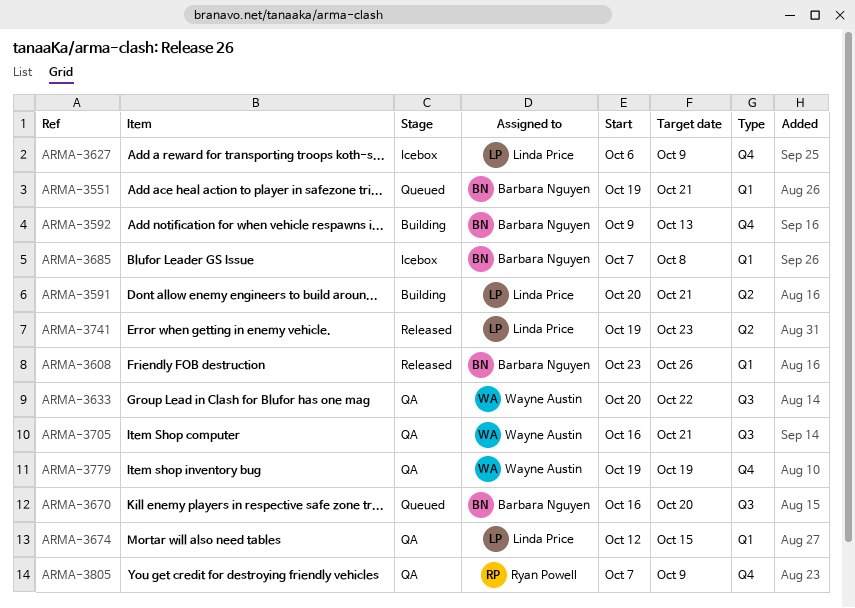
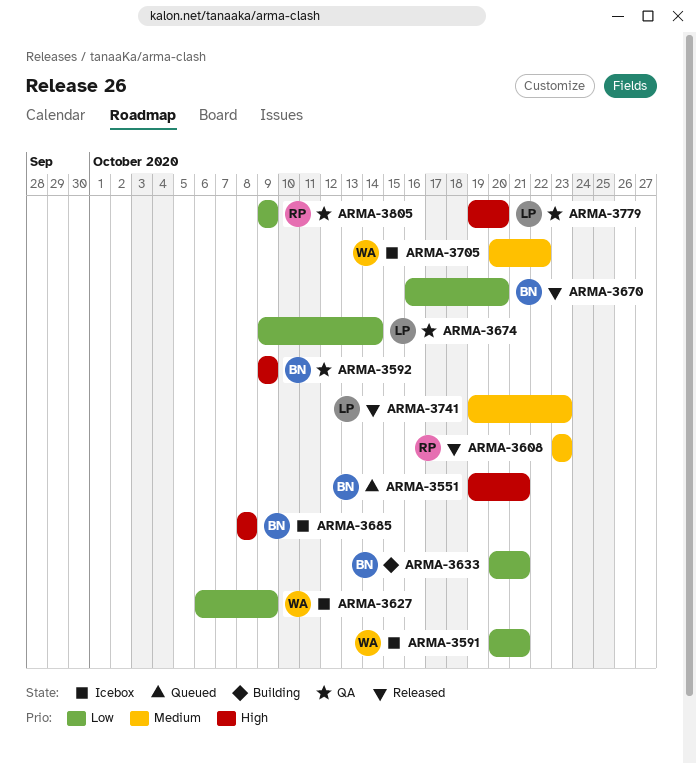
ARMA-3591, status: Building -> Icebox
ARMA-3591, owner: Linda Price -> Wayne Austin
ARMA-3592, status: Building -> QA
ARMA-3592, due: Oct 13 -> Oct 9
ARMA-3608, owner: Barbara Nguyen -> Ryan Powell
ARMA-3608, due: Oct 26 -> Oct 23
ARMA-3627, owner: Linda Price -> Wayne Austin
ARMA-3633, status: QA -> Building
ARMA-3633, owner: Wayne Austin -> Barbara Nguyen
ARMA-3633, due: Oct 22 -> Oct 21
ARMA-3670, status: Queued -> Released
ARMA-3674, start: Oct 12 -> Oct 9
ARMA-3674, due: Oct 15 -> Oct 14
ARMA-3685, start: Oct 7 -> Oct 8
ARMA-3705, status: QA -> Icebox
ARMA-3705, start: Oct 16 -> Oct 20
ARMA-3705, due: Oct 21 -> Oct 22
ARMA-3779, owner: Wayne Austin -> Linda Price
ARMA-3779, due: Oct 19 -> Oct 20
ARMA-3805, start: Oct 7 -> Oct 9

